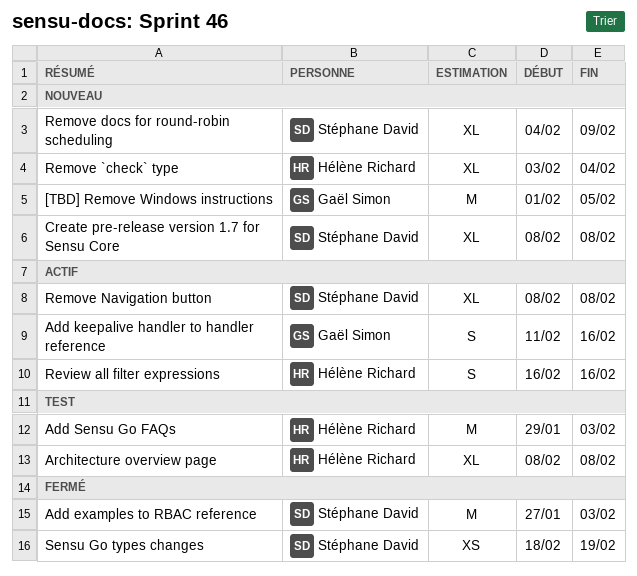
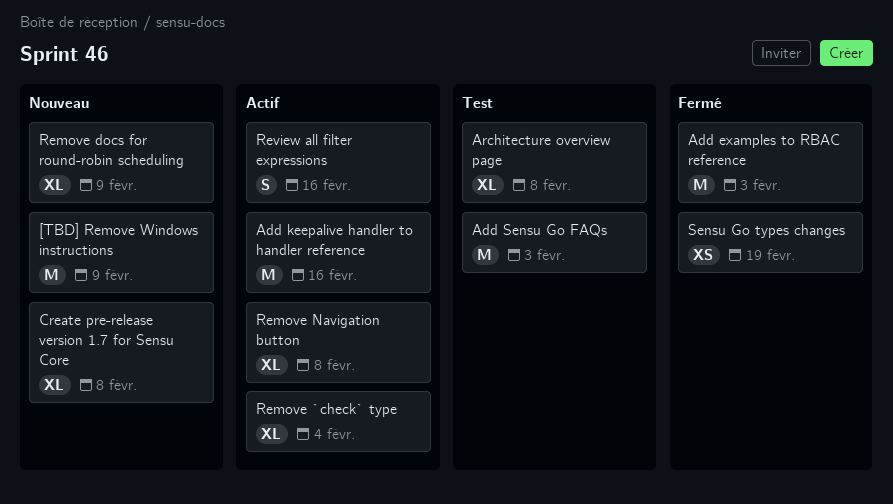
[TBD] Remove Windows instructions, due: Feb 5 -> Feb 9
Add keepalive handler to handler reference, estimate: S -> M
Remove `check` type, status: Nouveau -> Actif

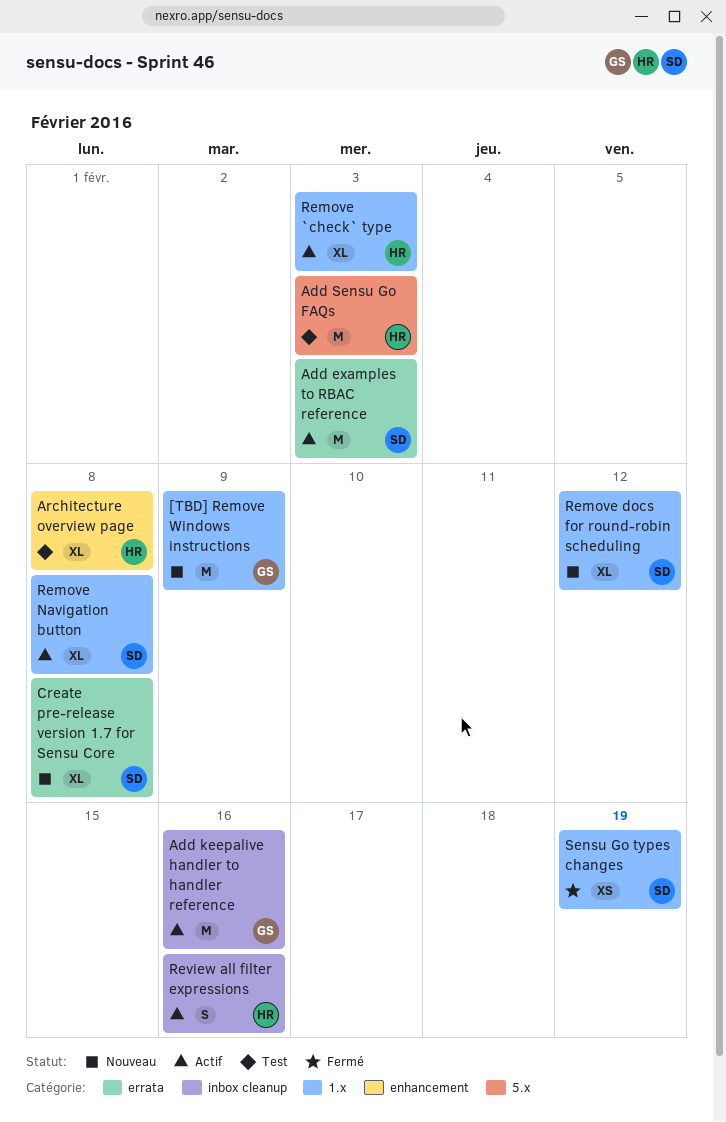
Add examples to RBAC reference, status: Fermé -> Actif
Remove `check` type, due: Feb 4 -> Feb 3
Remove docs for round-robin scheduling, due: Feb 9 -> Feb 12

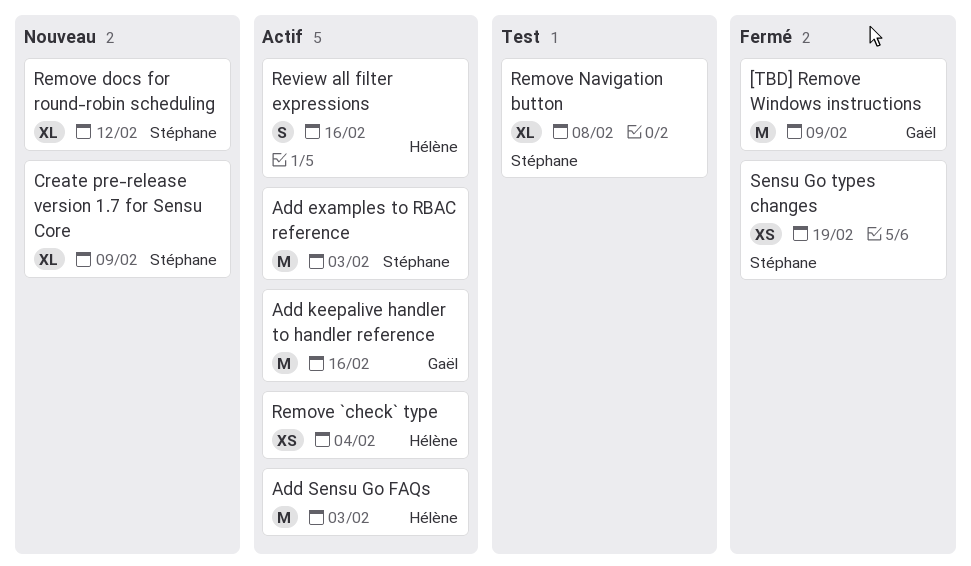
[TBD] Remove Windows instructions, status: Nouveau -> Fermé
Add Sensu Go FAQs, status: Test -> Actif
Architecture overview page: present -> none
Create pre-release version 1.7 for Sensu Core, due: Feb 8 -> Feb 9
Remove `check` type, estimate: XL -> XS
Remove `check` type, due: Feb 3 -> Feb 4
Remove Navigation button, status: Actif -> Test

